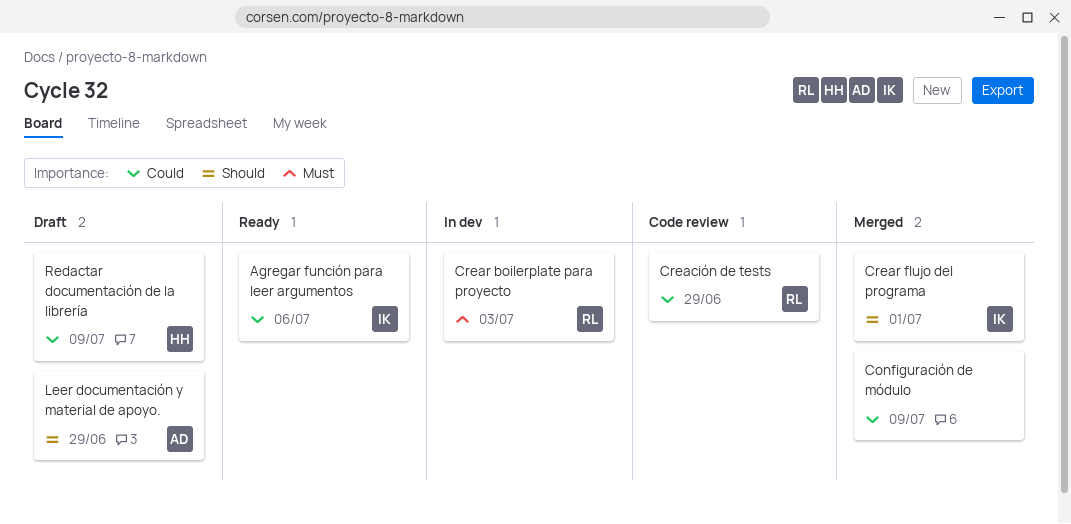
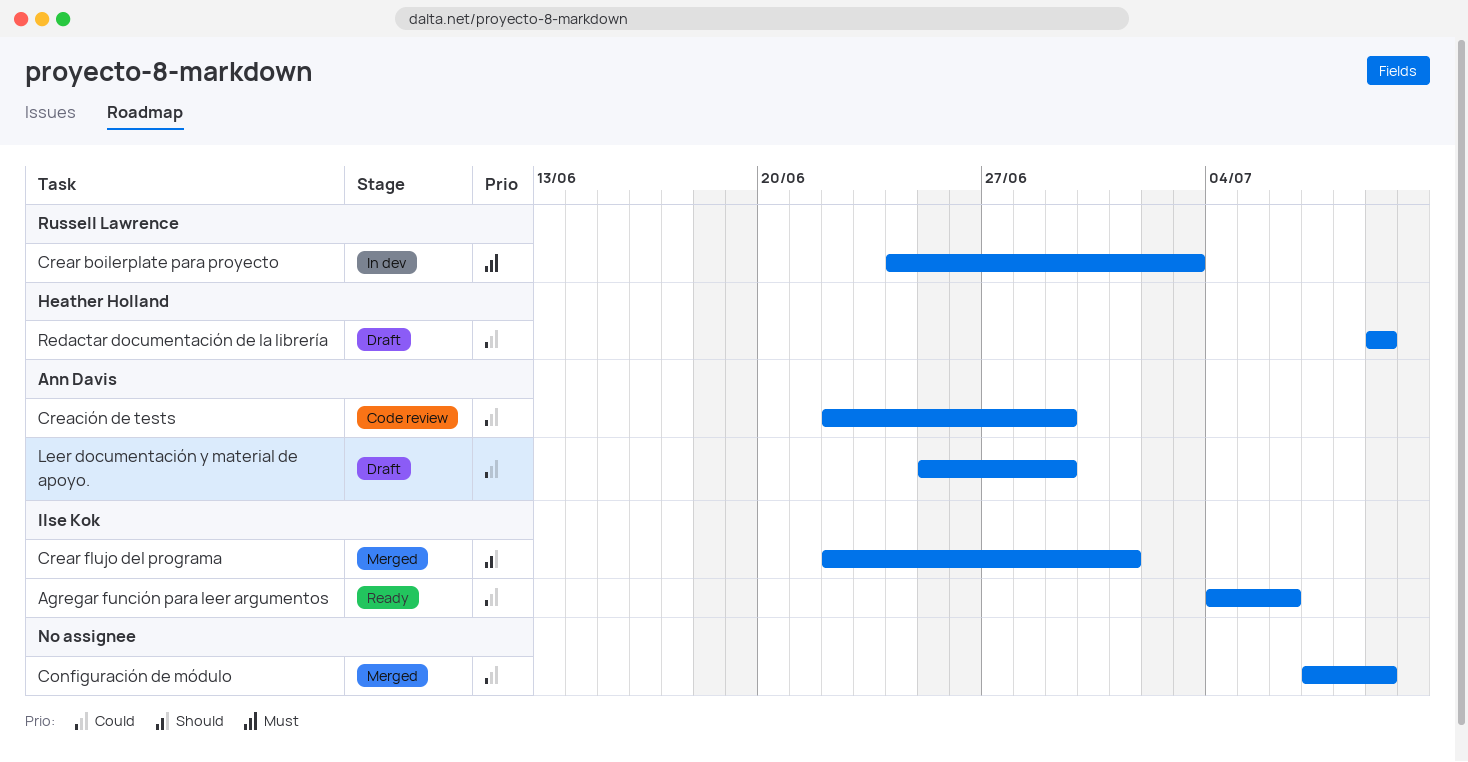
Creación de tests, owner: Russell Lawrence -> Ann Davis
Leer documentación y material de apoyo., priority: Should -> Could

